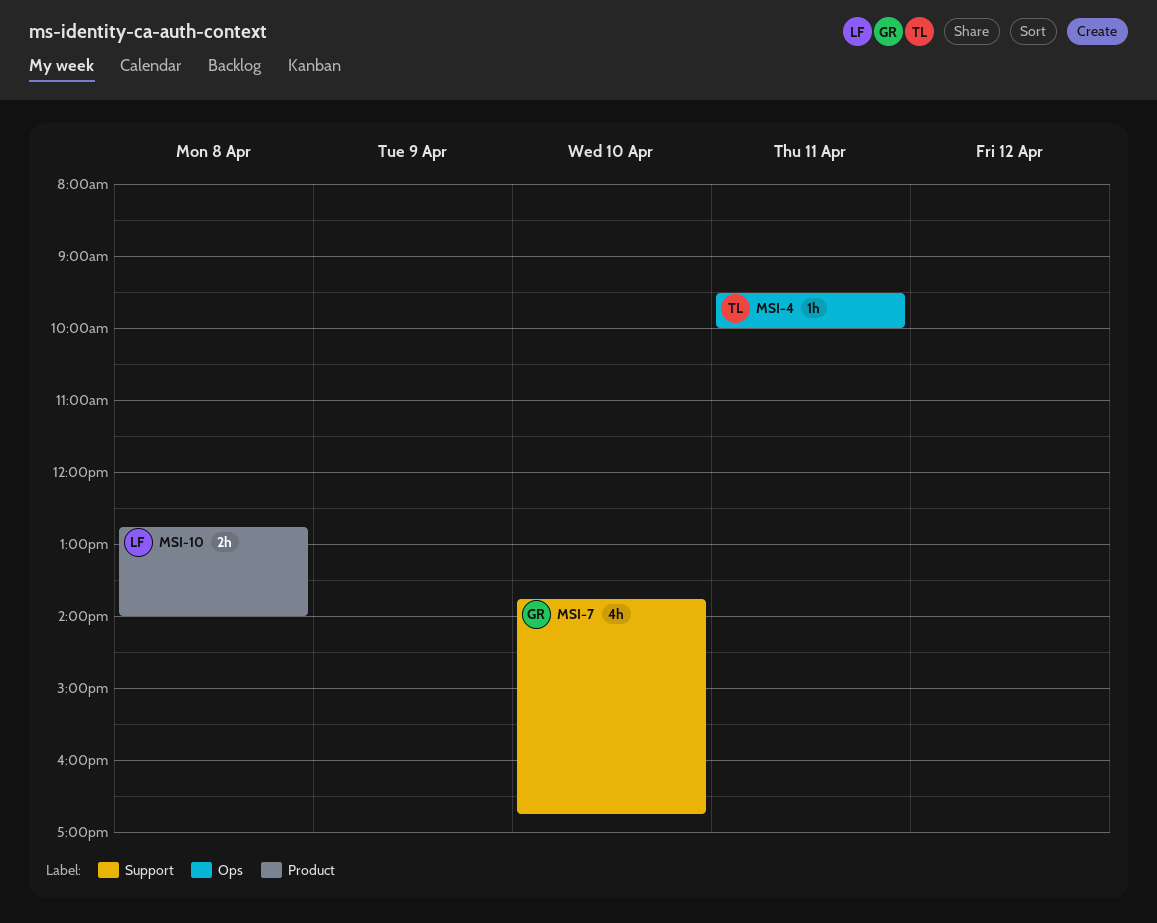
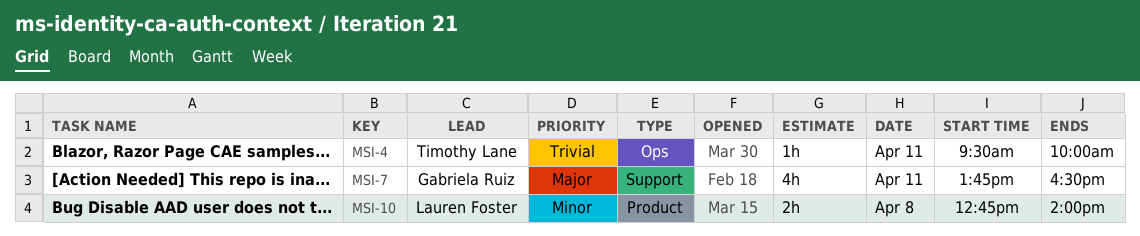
MSI-7, day: Apr 10 -> Apr 11
MSI-7, ends: 16:45 -> 16:30

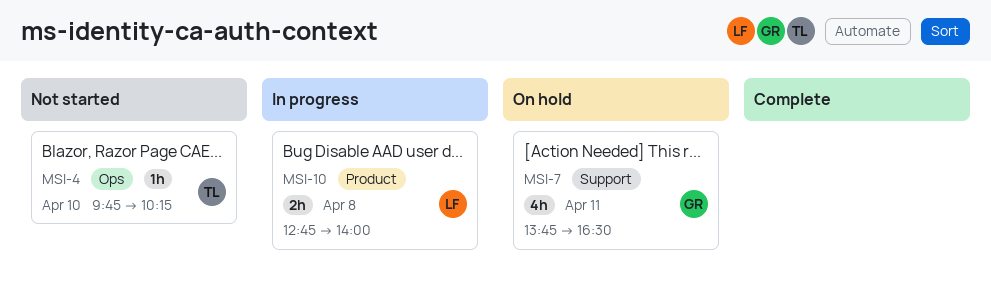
MSI-4, day: Apr 11 -> Apr 10
MSI-4, begins: 09:30 -> 09:45
MSI-4, ends: 10:00 -> 10:15

